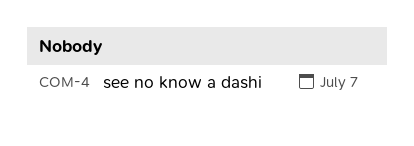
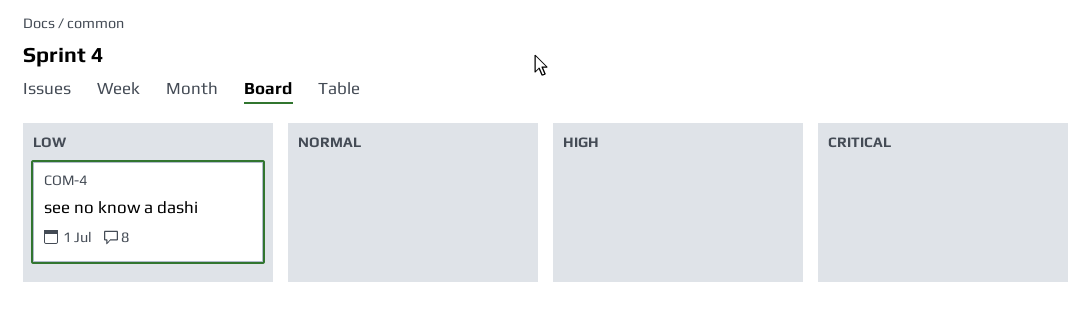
COM-4, due: Jul 7 -> Jul 1

